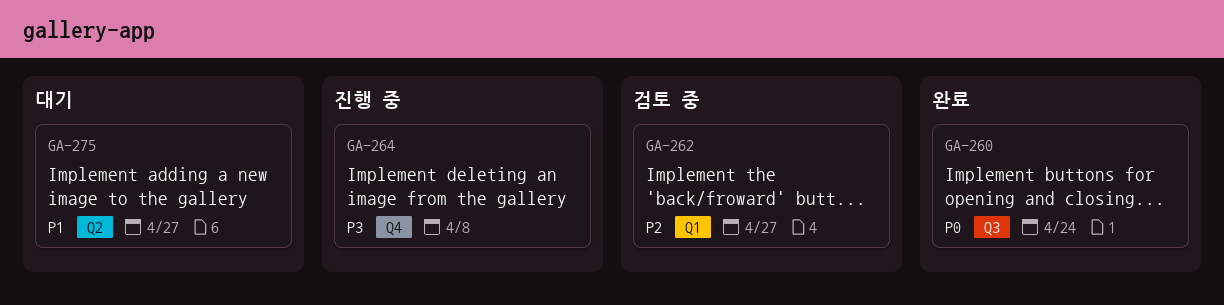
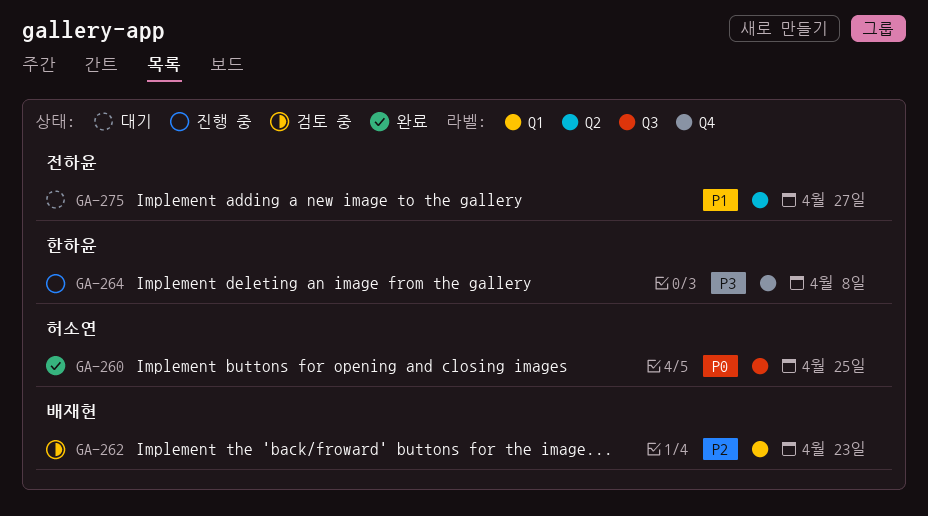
GA-260, due: Apr 24 -> Apr 25
GA-262, due: Apr 27 -> Apr 23

